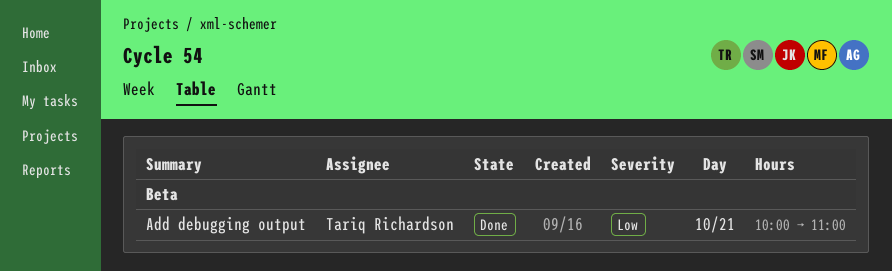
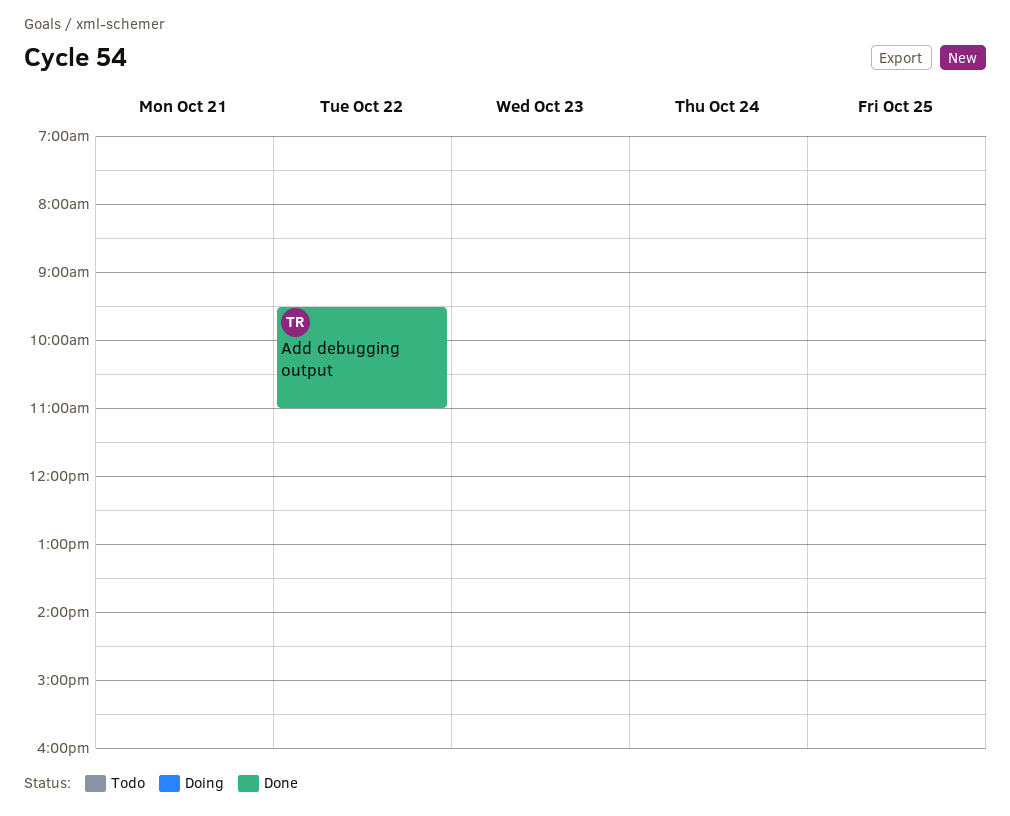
Add debugging output, day: Oct 21 -> Oct 22
Add debugging output, begins: 10:00 -> 09:30

